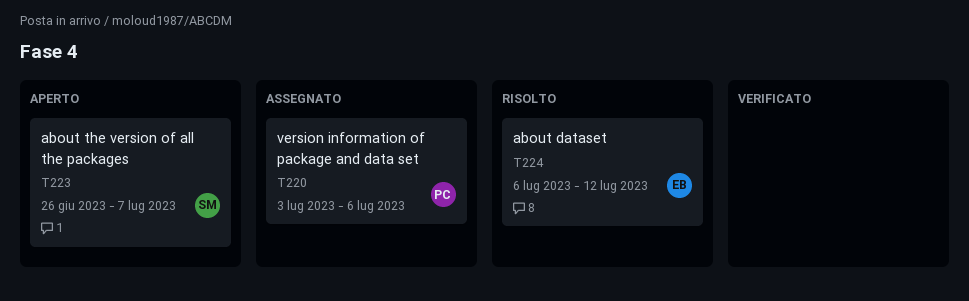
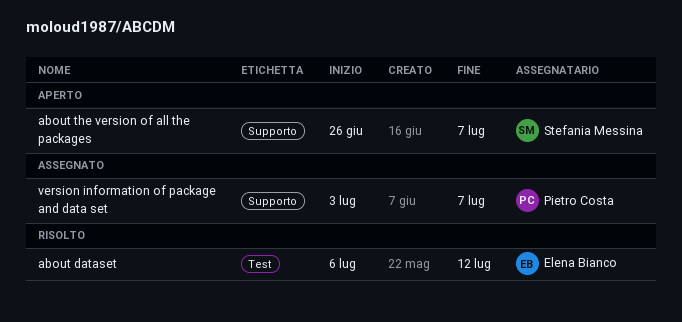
version information of package and data set, due: Jul 6 -> Jul 7

